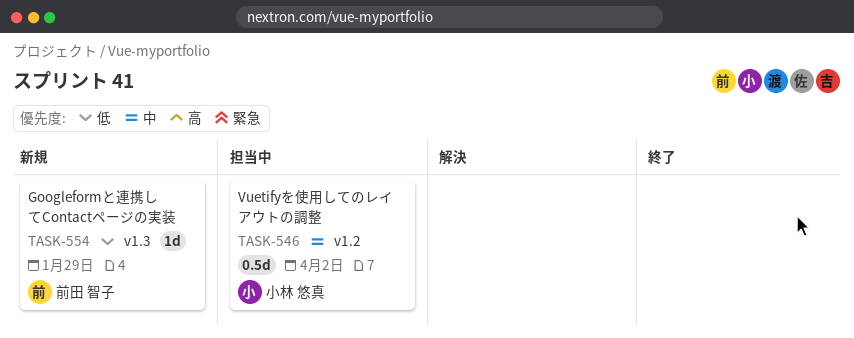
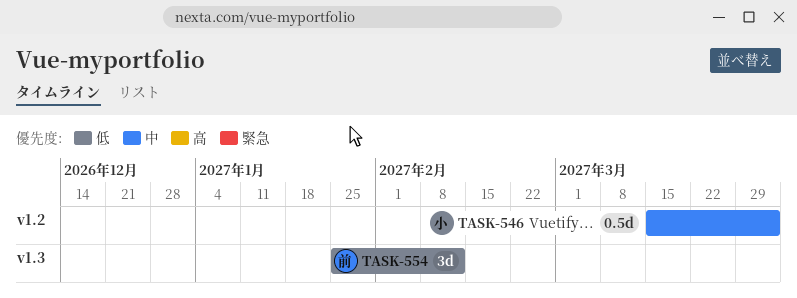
TASK-554, estimate: 1d -> 3d
TASK-554, due: Jan 29 -> Feb 12

